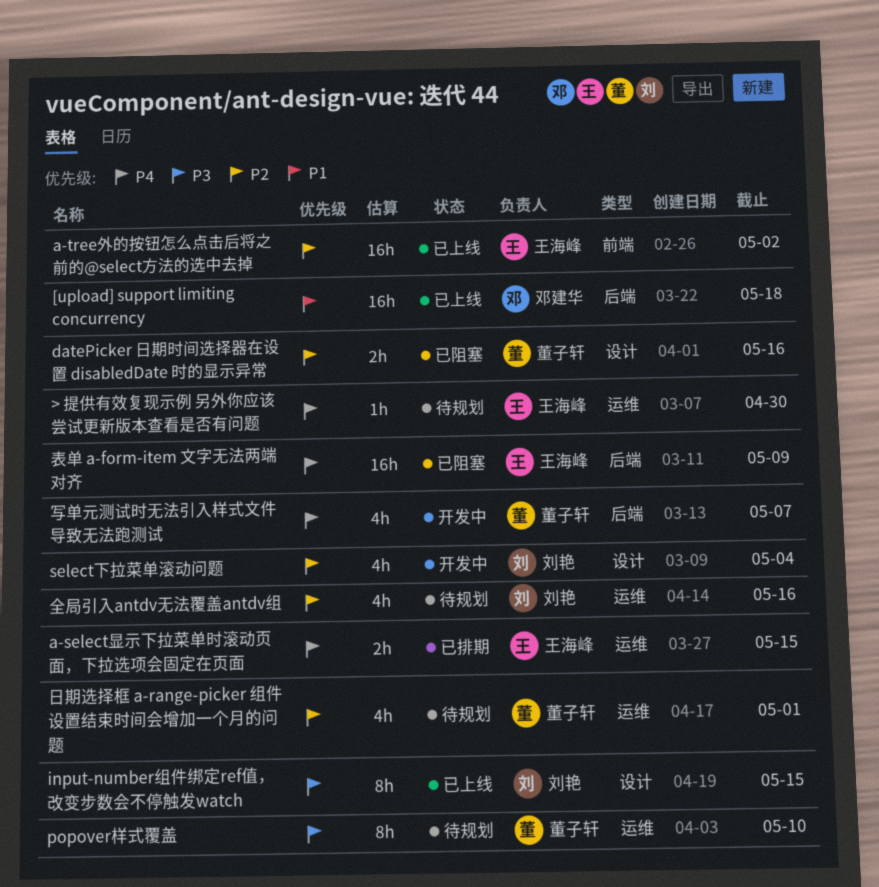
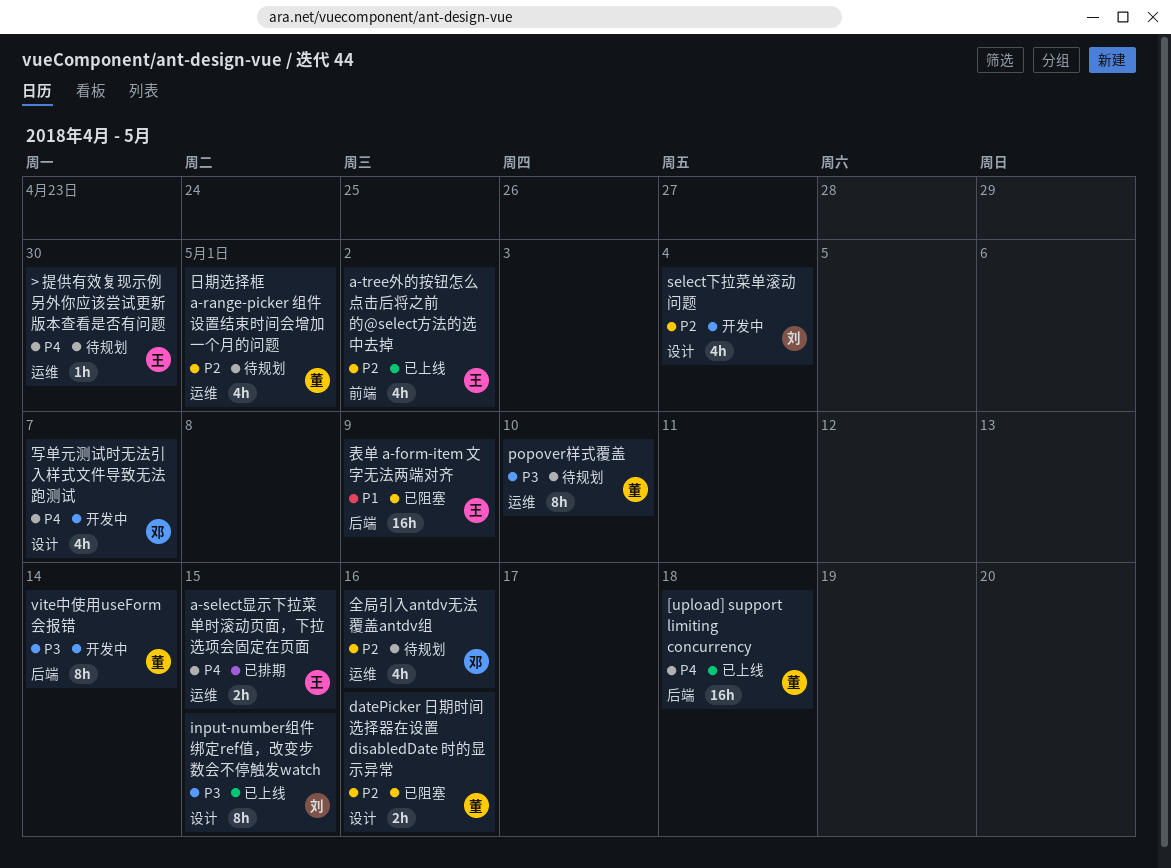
[upload] support limiting concurrency, owner: 邓建华 -> 董子轩
[upload] support limiting concurrency, priority: P1 -> P4
a-tree外的按钮怎么点击后将之前的@select方法的选中去掉, estimate: 16h -> 4h
vite中使用useForm会报错: none -> present
全局引入antdv无法覆盖antdv组, owner: 刘艳 -> 邓建华
写单元测试时无法引入样式文件导致无法跑测试, owner: 董子轩 -> 邓建华
写单元测试时无法引入样式文件导致无法跑测试, label: 后端 -> 设计
表单 a-form-item 文字无法两端对齐, priority: P4 -> P1

